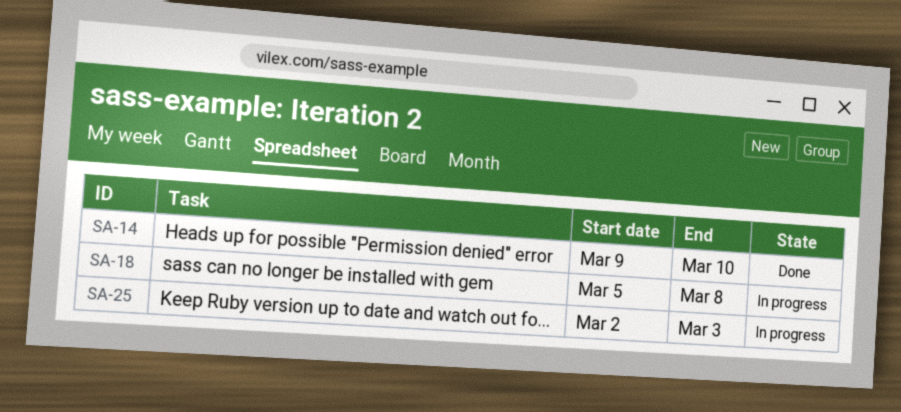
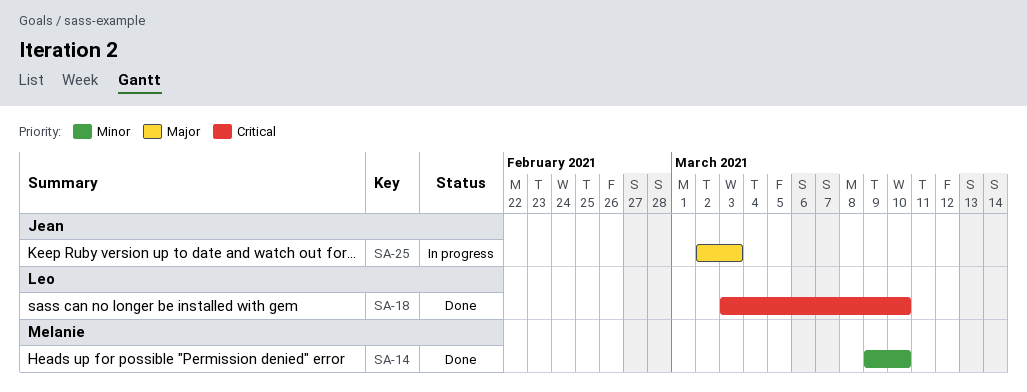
SA-18, status: In progress -> Done
SA-18, start: Mar 5 -> Mar 3
SA-18, due: Mar 8 -> Mar 10

